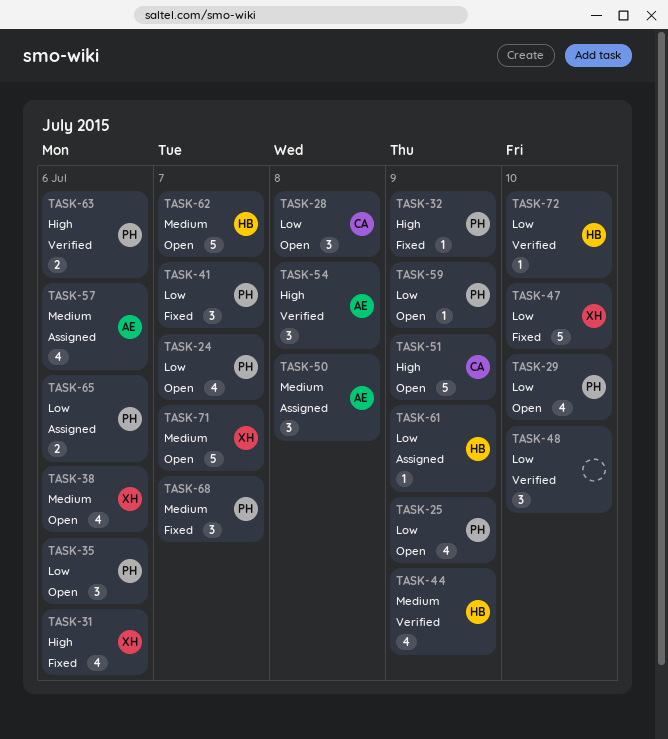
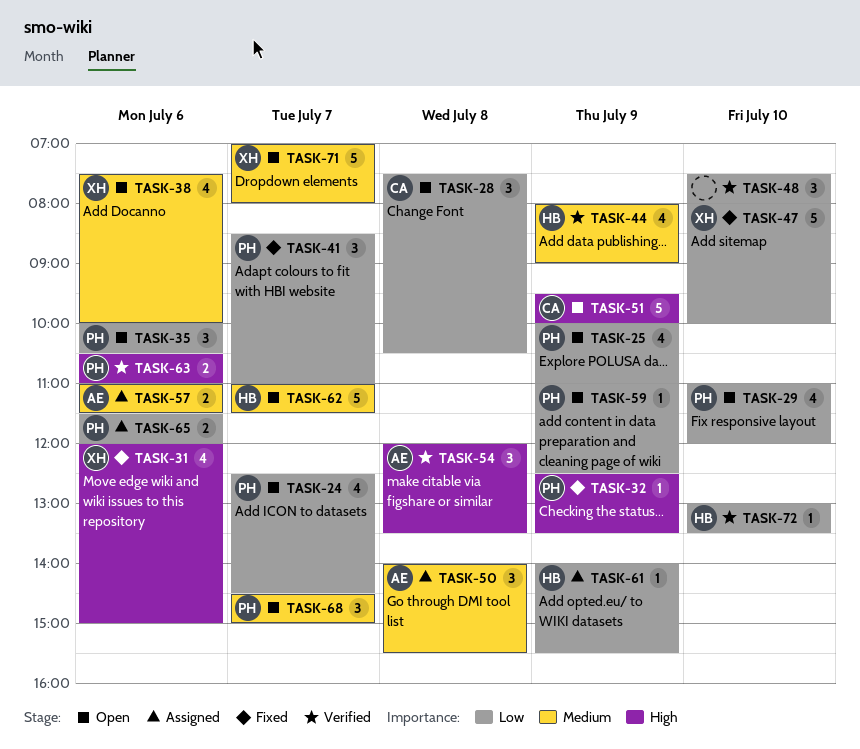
TASK-57, estimate: 4 -> 2
TASK-68, status: Fixed -> Open

